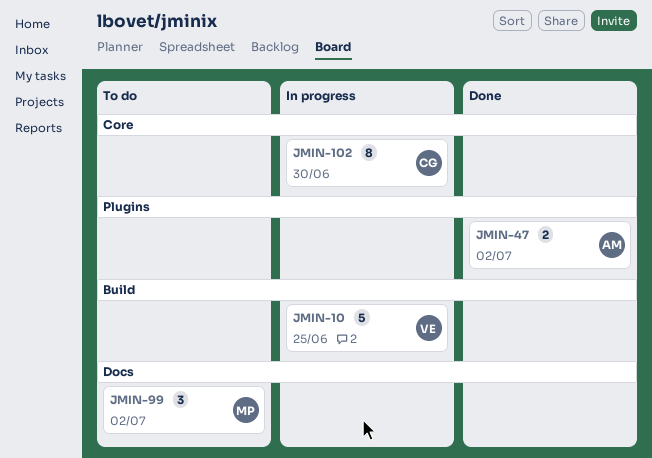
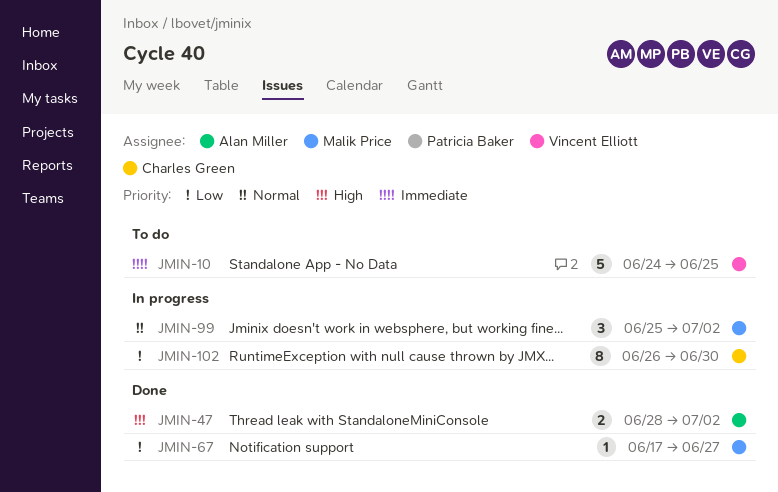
JMIN-10, status: In progress -> To do
JMIN-67: none -> present
JMIN-99, status: To do -> In progress

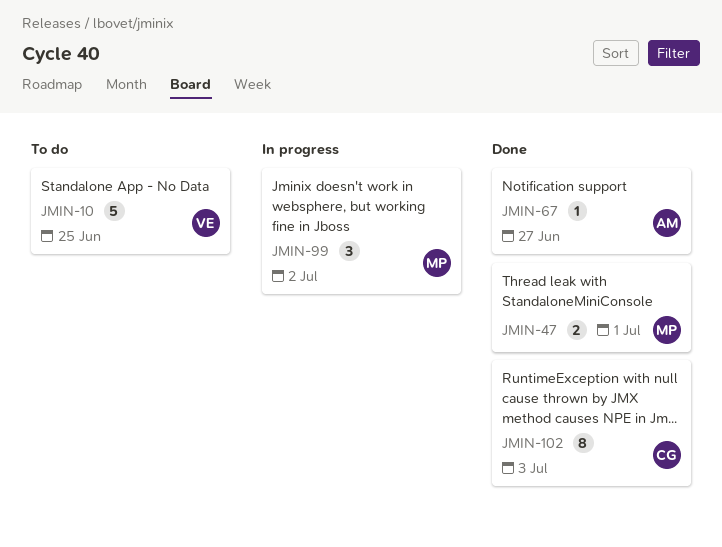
JMIN-47, owner: Alan Miller -> Malik Price
JMIN-47, due: Jul 2 -> Jul 1
JMIN-67, owner: Malik Price -> Alan Miller
JMIN-102, status: In progress -> Done
JMIN-102, due: Jun 30 -> Jul 3

